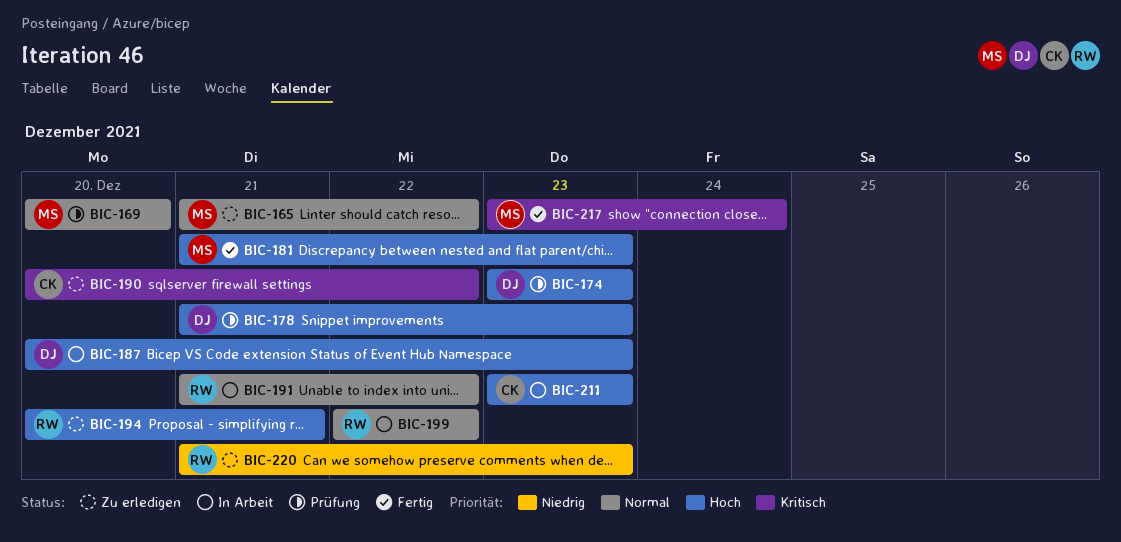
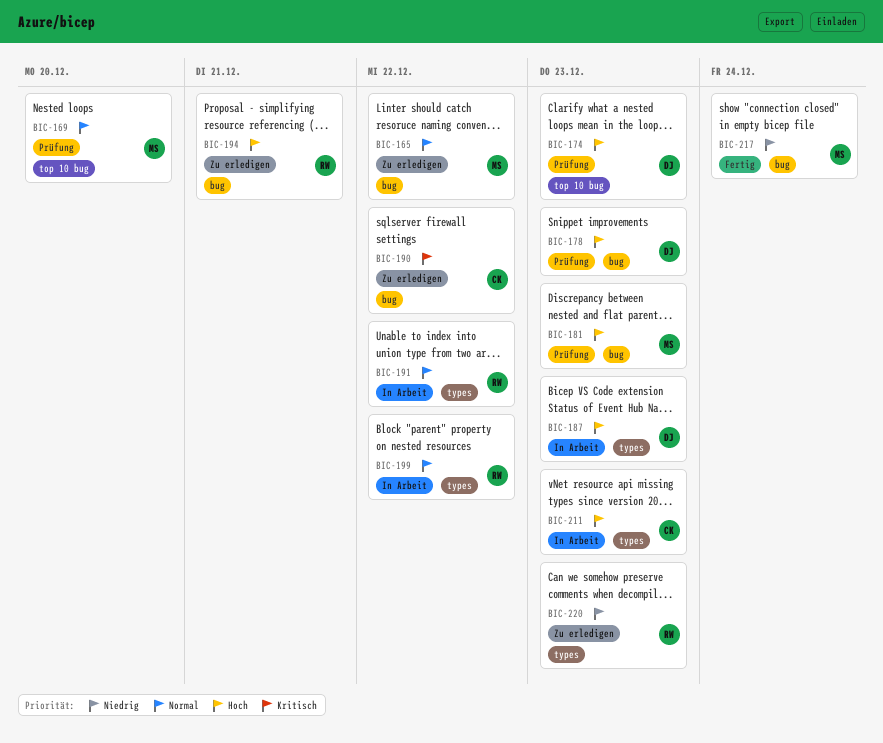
BIC-181, status: Fertig -> Prüfung
BIC-217, priority: Kritisch -> Niedrig

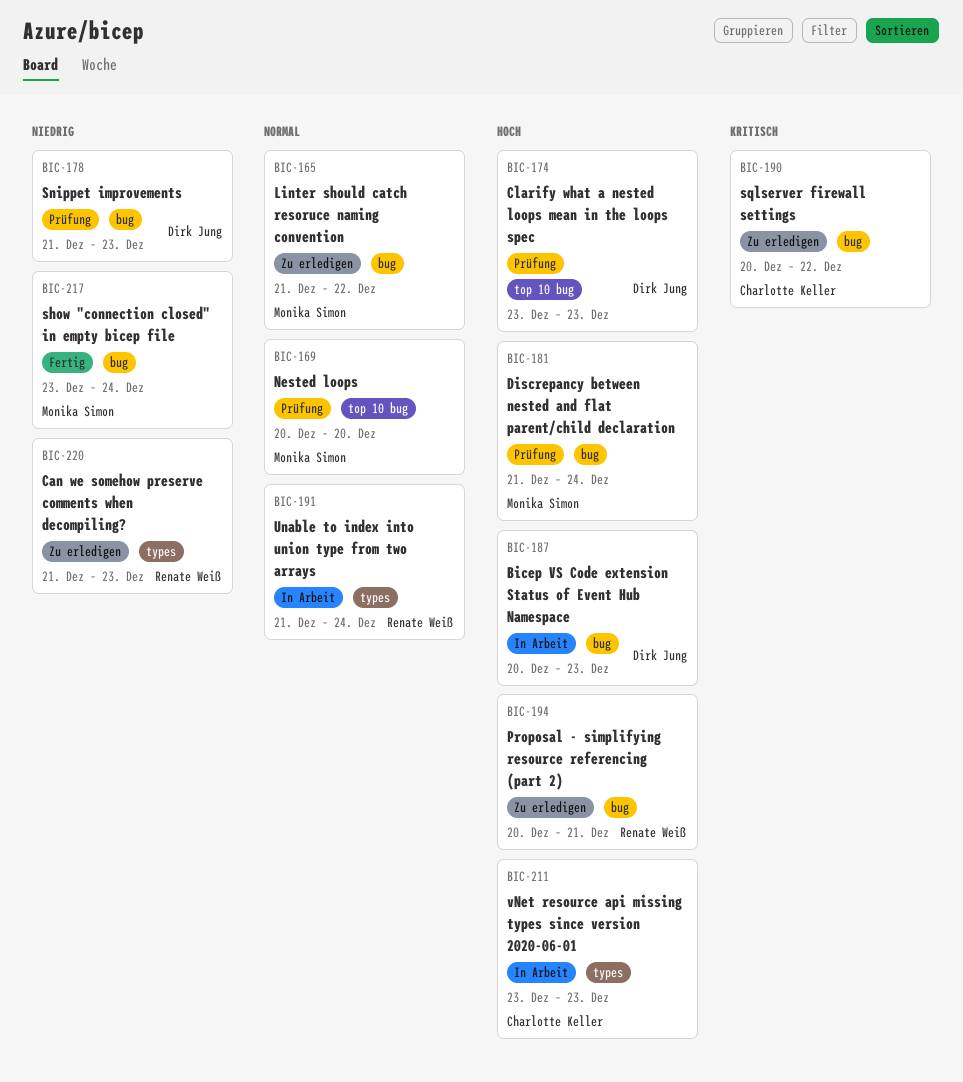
BIC-178, priority: Hoch -> Niedrig
BIC-181, due: Dec 23 -> Dec 24
BIC-187, label: types -> bug
BIC-191, due: Dec 22 -> Dec 24
BIC-199: present -> none

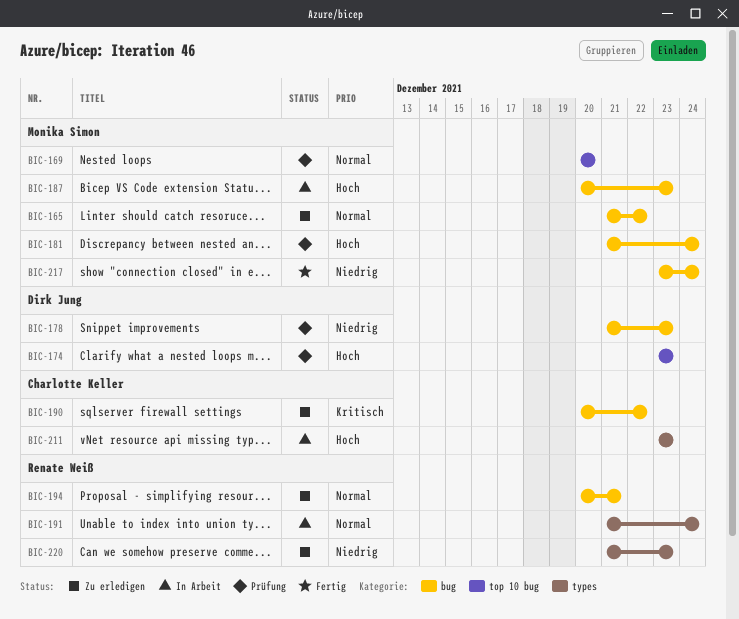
BIC-187, owner: Dirk Jung -> Monika Simon
BIC-194, priority: Hoch -> Normal

